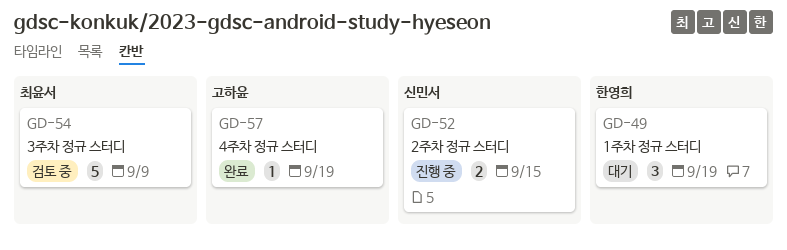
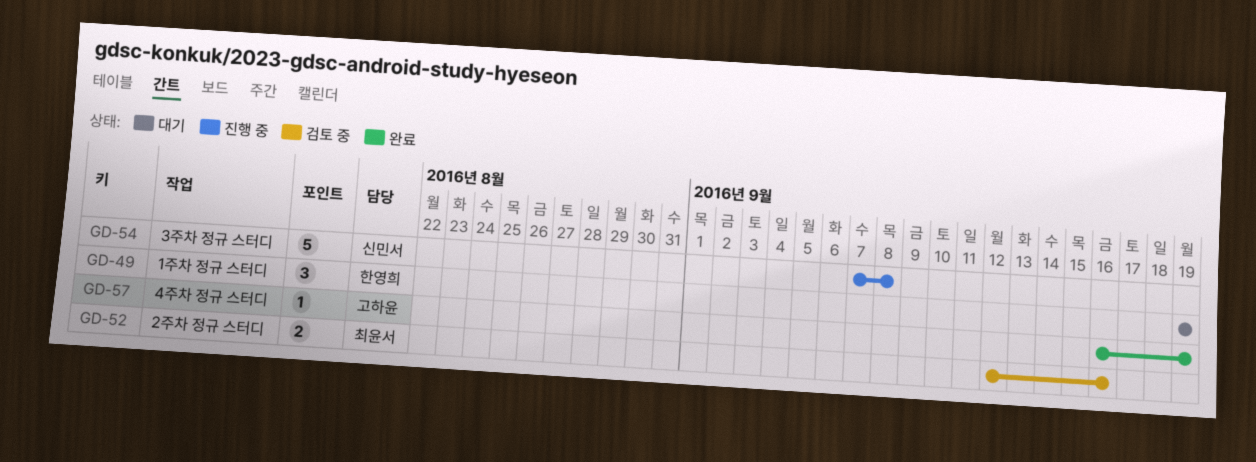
GD-52, status: 진행 중 -> 검토 중
GD-52, owner: 신민서 -> 최윤서
GD-52, due: Sep 15 -> Sep 16
GD-54, status: 검토 중 -> 진행 중
GD-54, owner: 최윤서 -> 신민서
GD-54, due: Sep 9 -> Sep 8

